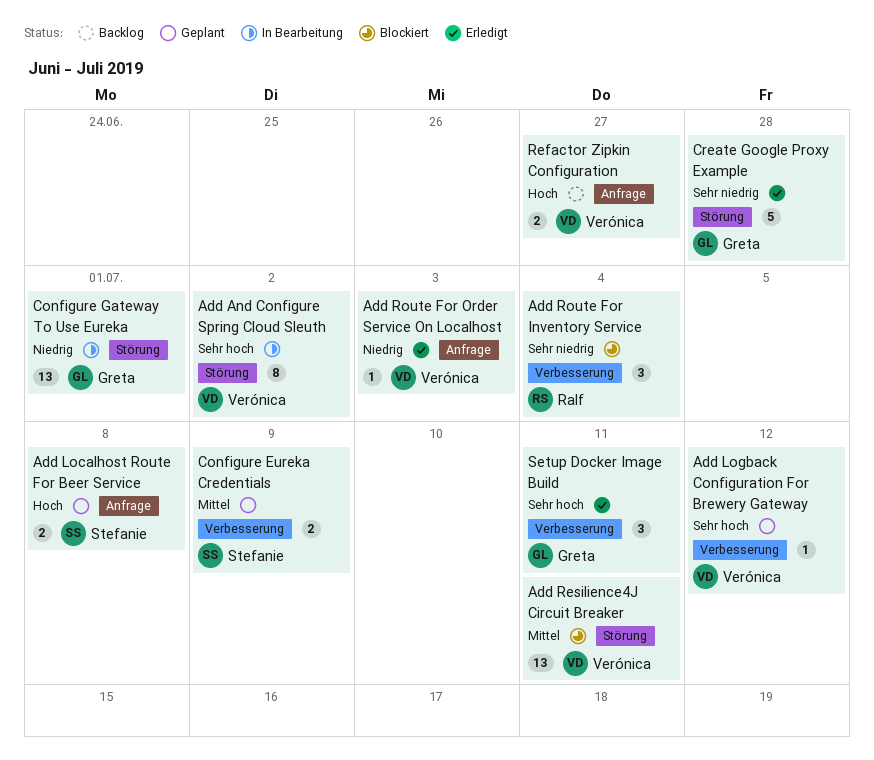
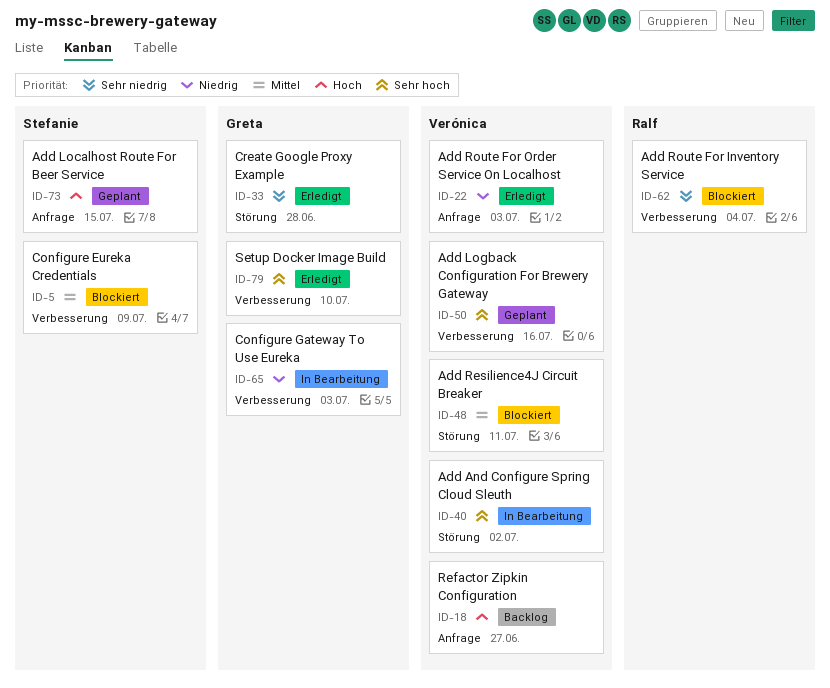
Add Localhost Route For Beer Service, due: Jul 8 -> Jul 15
Add Logback Configuration For Brewery Gateway, due: Jul 12 -> Jul 16
Configure Eureka Credentials, status: Geplant -> Blockiert
Configure Gateway To Use Eureka, label: Störung -> Verbesserung
Configure Gateway To Use Eureka, due: Jul 1 -> Jul 3
Setup Docker Image Build, due: Jul 11 -> Jul 10

